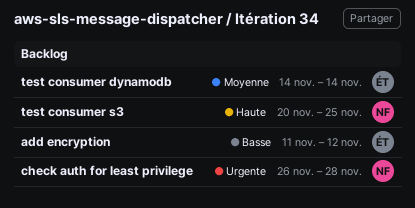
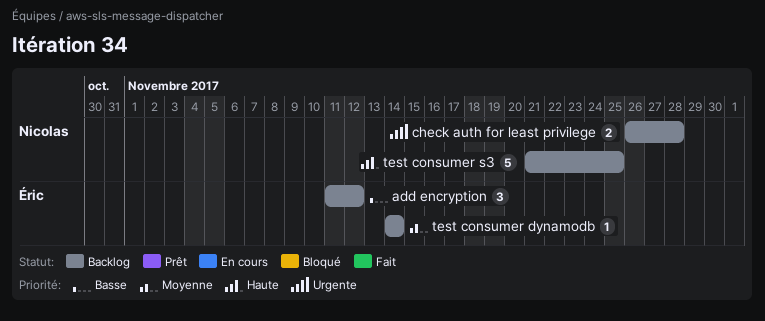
test consumer s3, start: Nov 20 -> Nov 21

